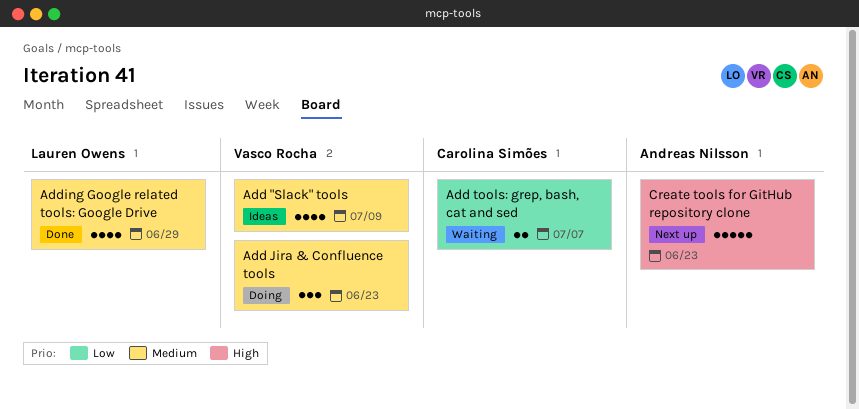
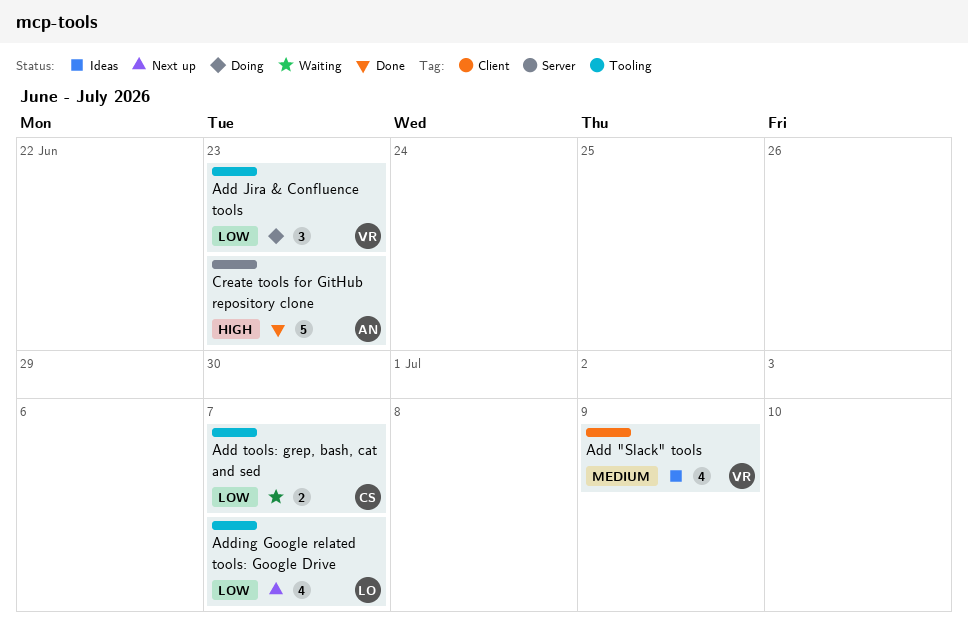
Add Jira & Confluence tools, priority: Medium -> Low
Adding Google related tools: Google Drive, status: Done -> Next up
Adding Google related tools: Google Drive, priority: Medium -> Low
Adding Google related tools: Google Drive, due: Jun 29 -> Jul 7
Create tools for GitHub repository clone, status: Next up -> Done

